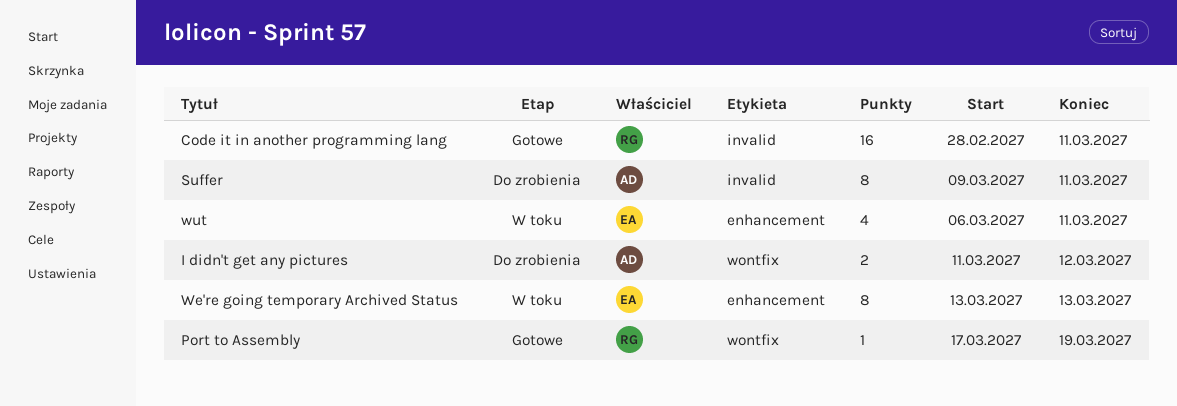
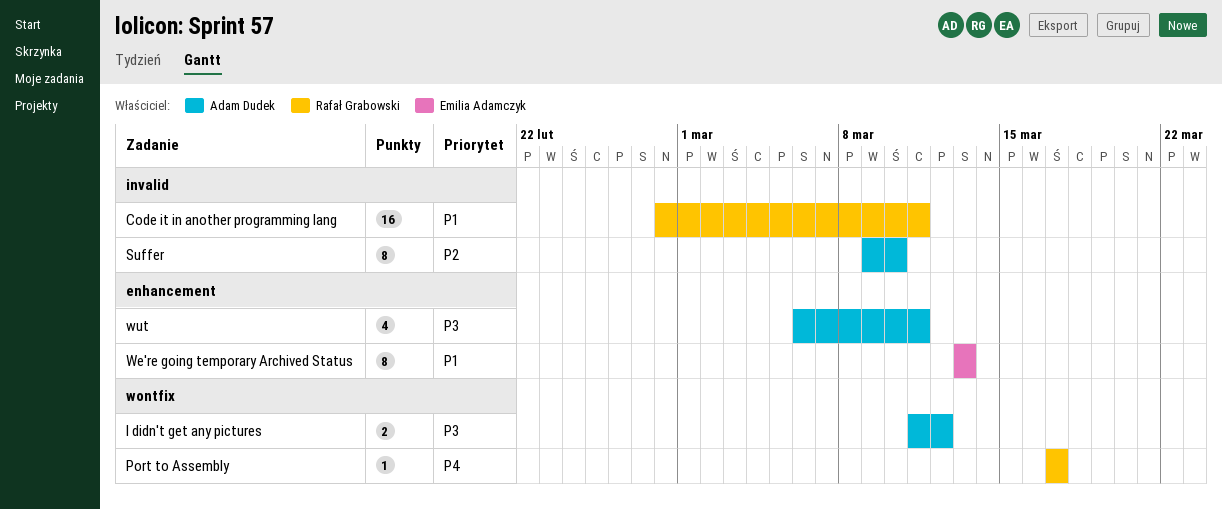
Port to Assembly, due: Mar 19 -> Mar 17
Suffer, due: Mar 11 -> Mar 10
wut, owner: Emilia Adamczyk -> Adam Dudek

